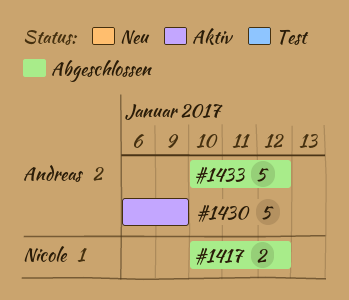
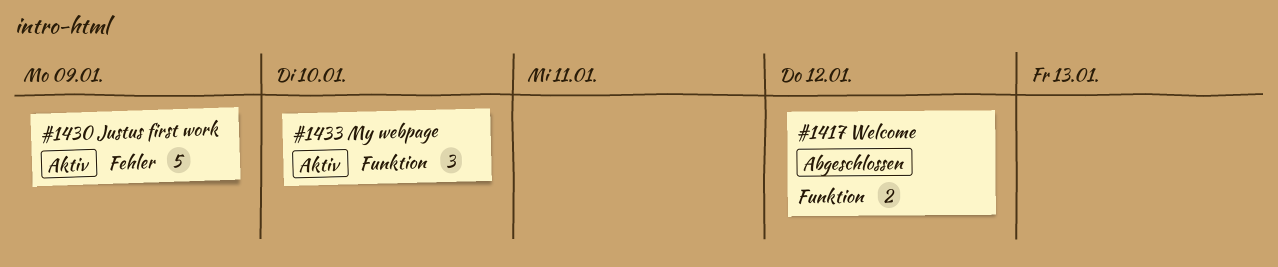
#1433, status: Abgeschlossen -> Aktiv
#1433, estimate: 5 -> 3
#1433, due: Jan 12 -> Jan 10

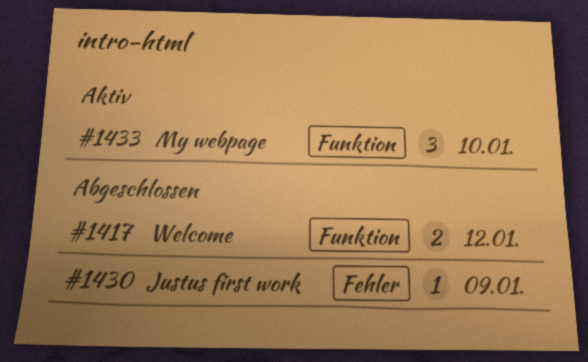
#1430, status: Aktiv -> Abgeschlossen
#1430, estimate: 5 -> 1

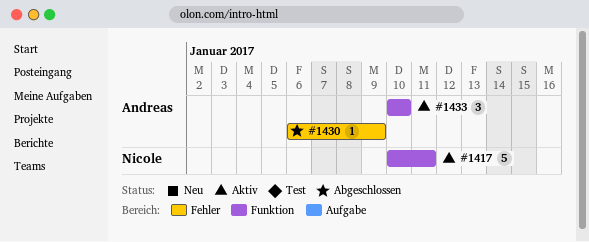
#1417, status: Abgeschlossen -> Aktiv
#1417, estimate: 2 -> 5
#1417, due: Jan 12 -> Jan 11

